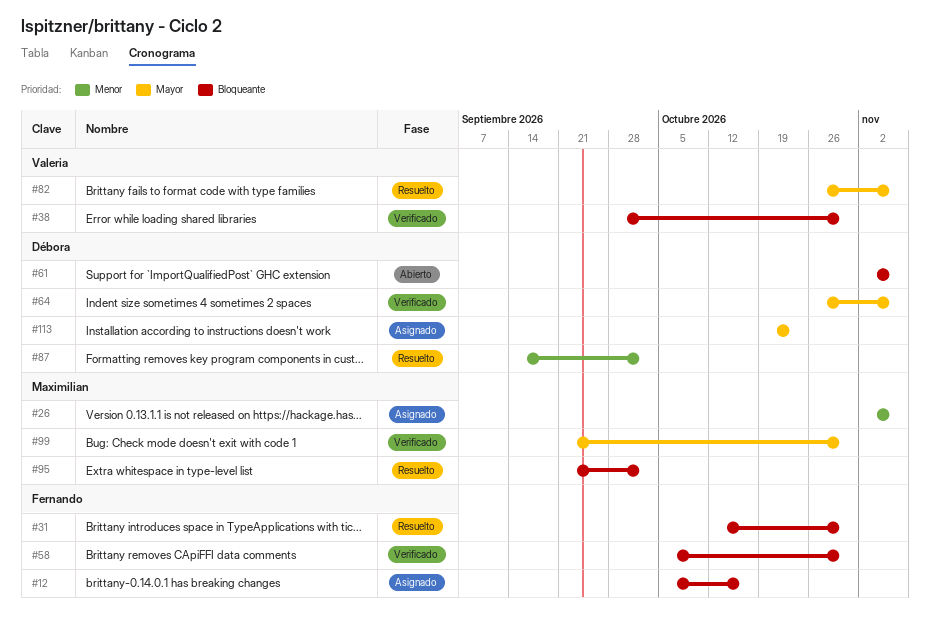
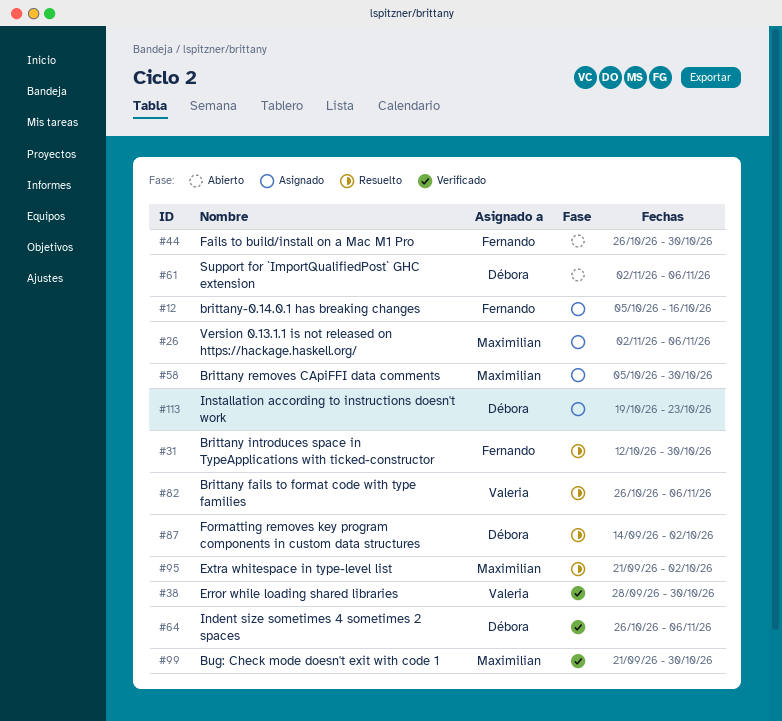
#44: none -> present
#58, status: Verificado -> Asignado
#58, owner: Fernando -> Maximilian

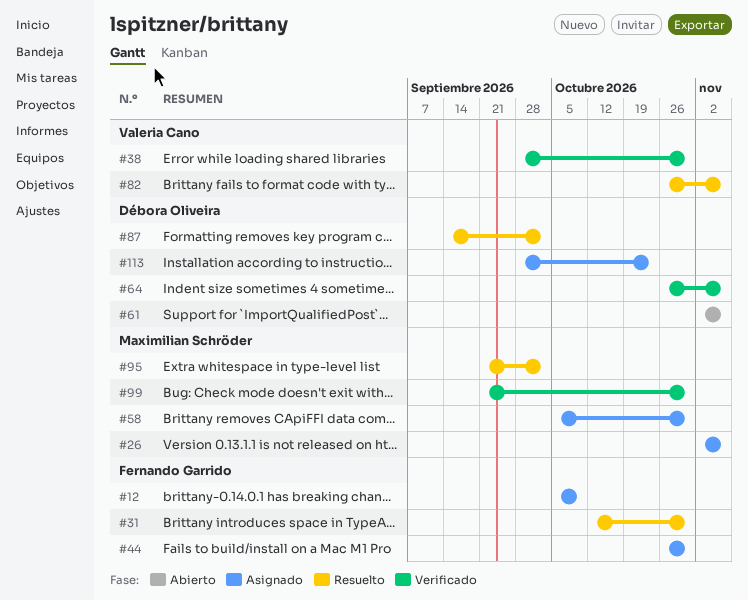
#12, due: Oct 16 -> Oct 9
#44, status: Abierto -> Asignado
#113, start: Oct 19 -> Sep 28

